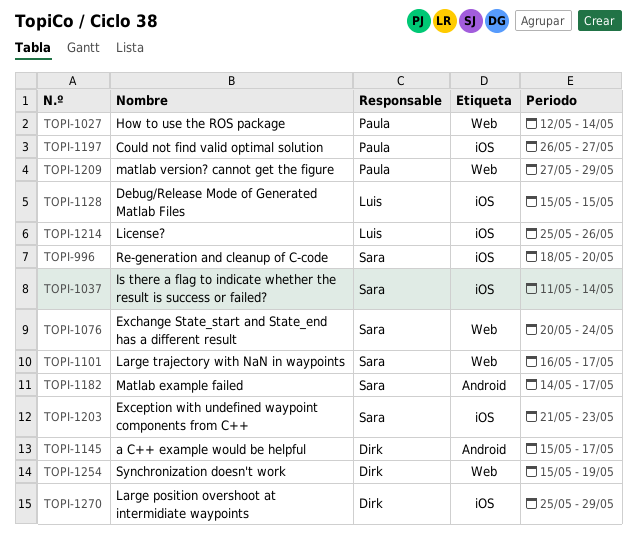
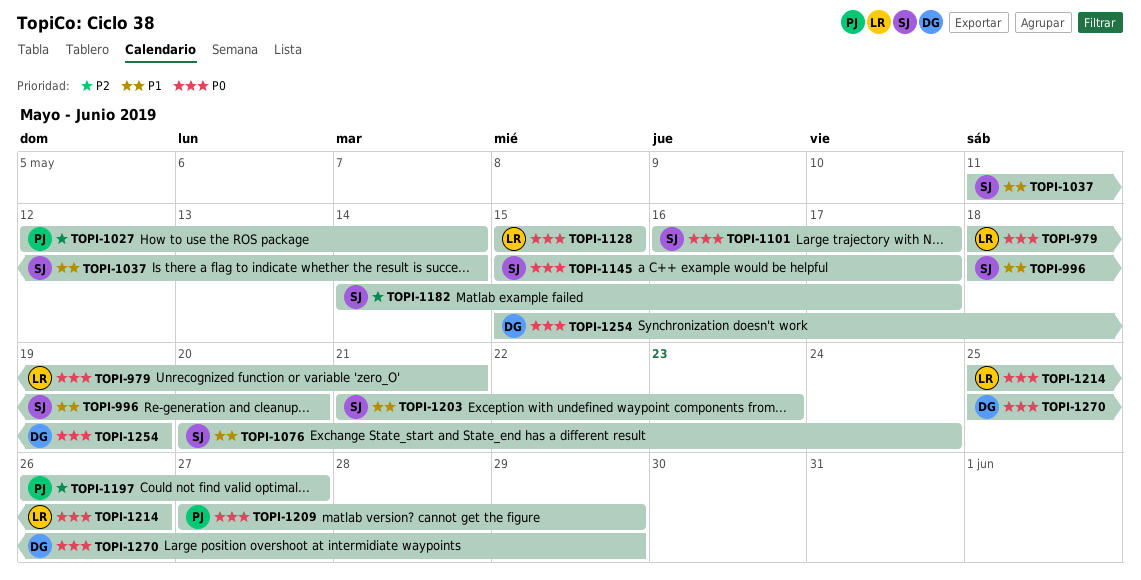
TOPI-979: none -> present
TOPI-1145, owner: Dirk -> Sara

